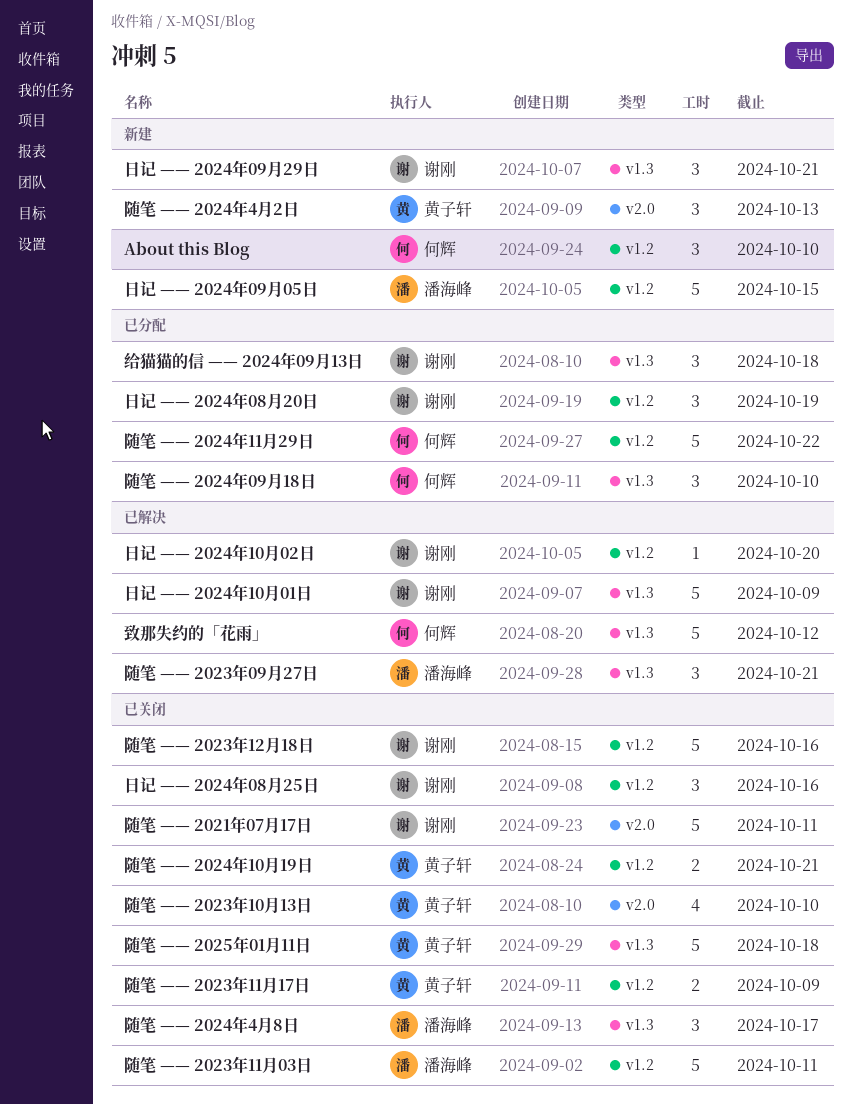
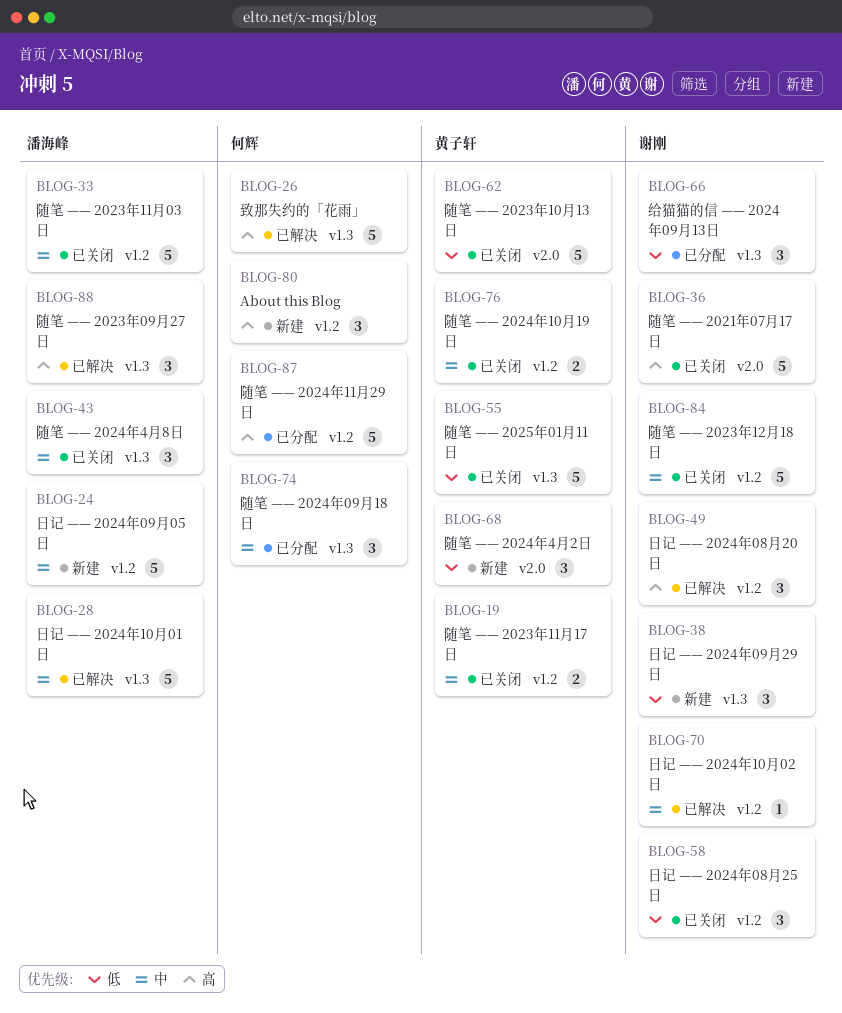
日记 —— 2024年08月20日, status: 已分配 -> 已解决
日记 —— 2024年10月01日, owner: 谢刚 -> 潘海峰
随笔 —— 2023年10月13日, estimate: 4 -> 5

